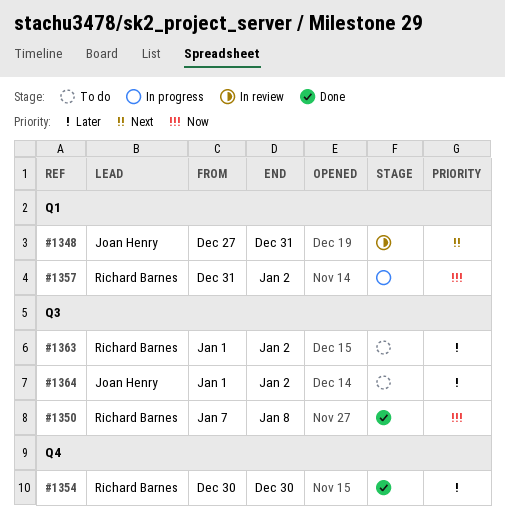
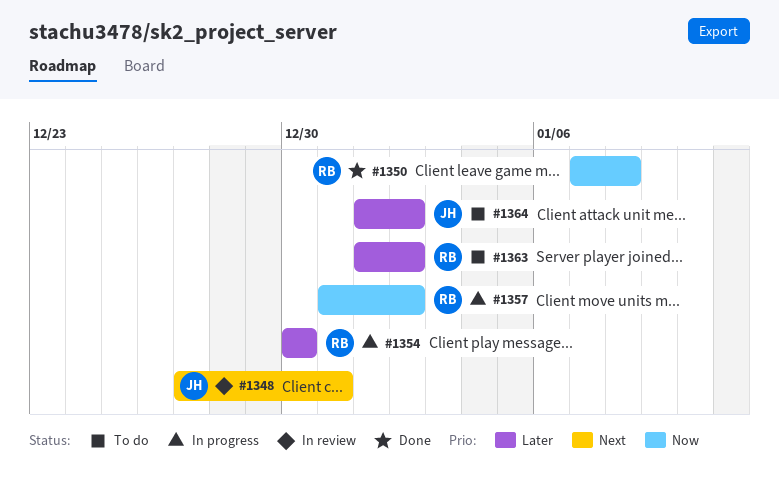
#1354, status: Done -> In progress

